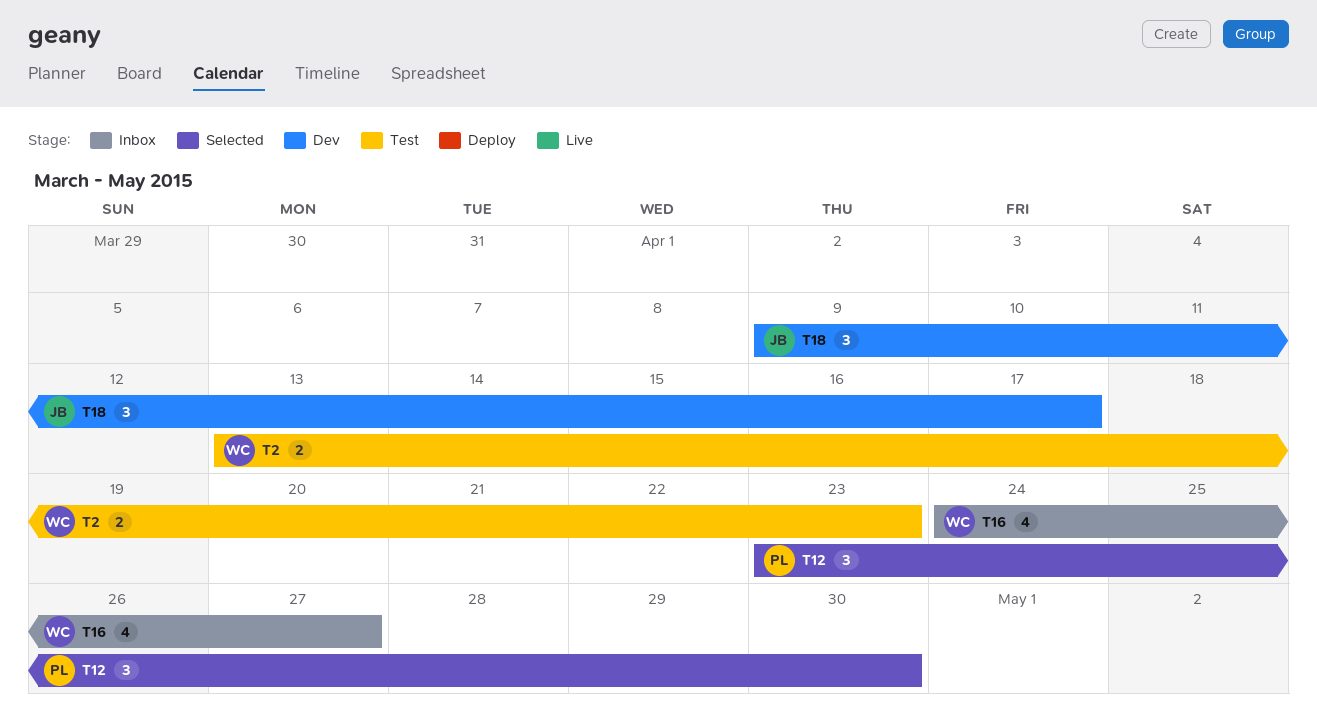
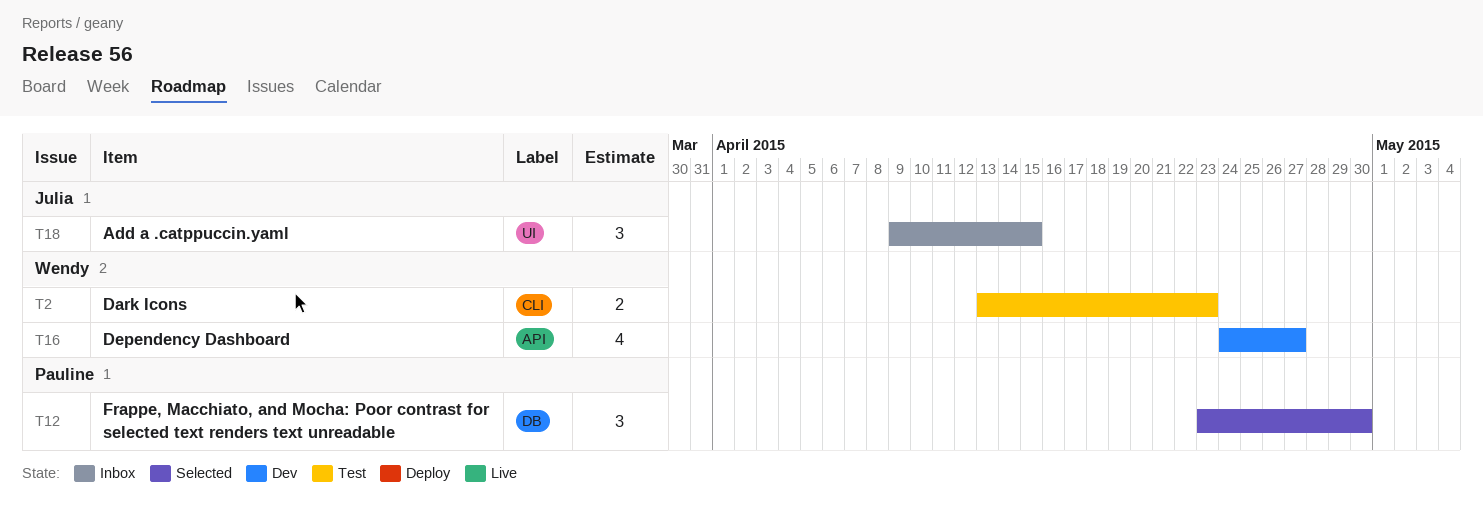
T16, status: Inbox -> Dev
T18, status: Dev -> Inbox
T18, due: Apr 17 -> Apr 15

